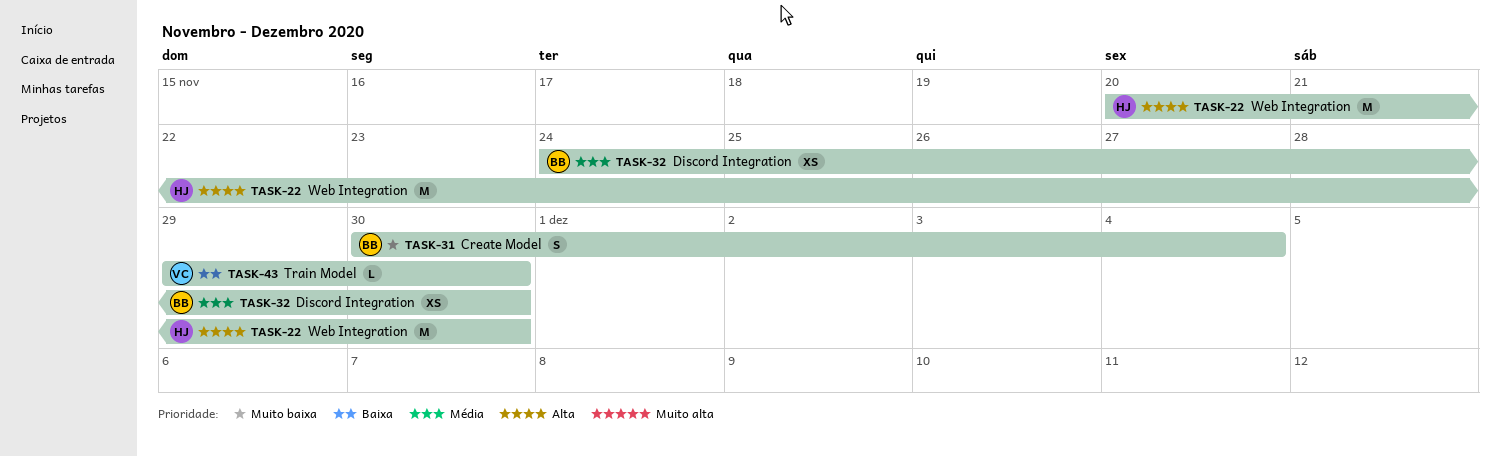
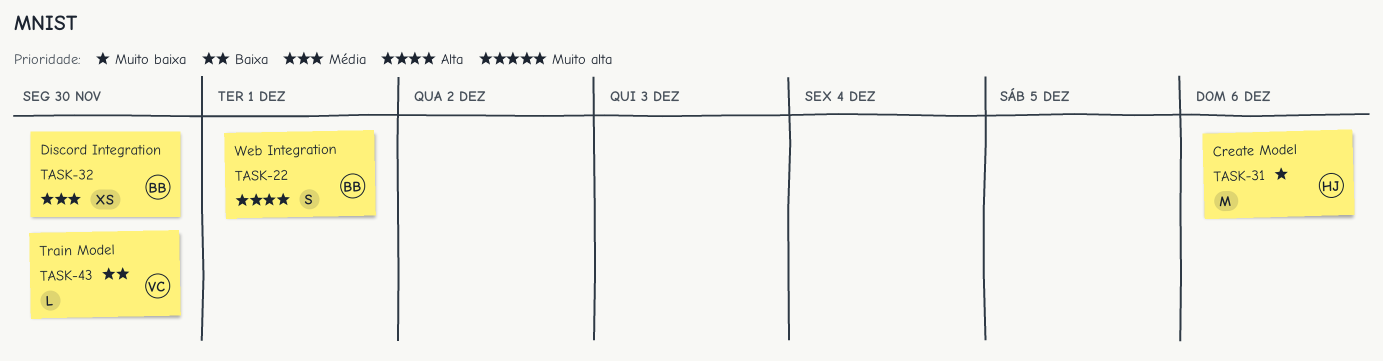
TASK-22, owner: HJ -> BB
TASK-22, estimate: M -> S
TASK-22, due: Nov 30 -> Dec 1
TASK-31, owner: BB -> HJ
TASK-31, estimate: S -> M
TASK-31, due: Dec 4 -> Dec 6

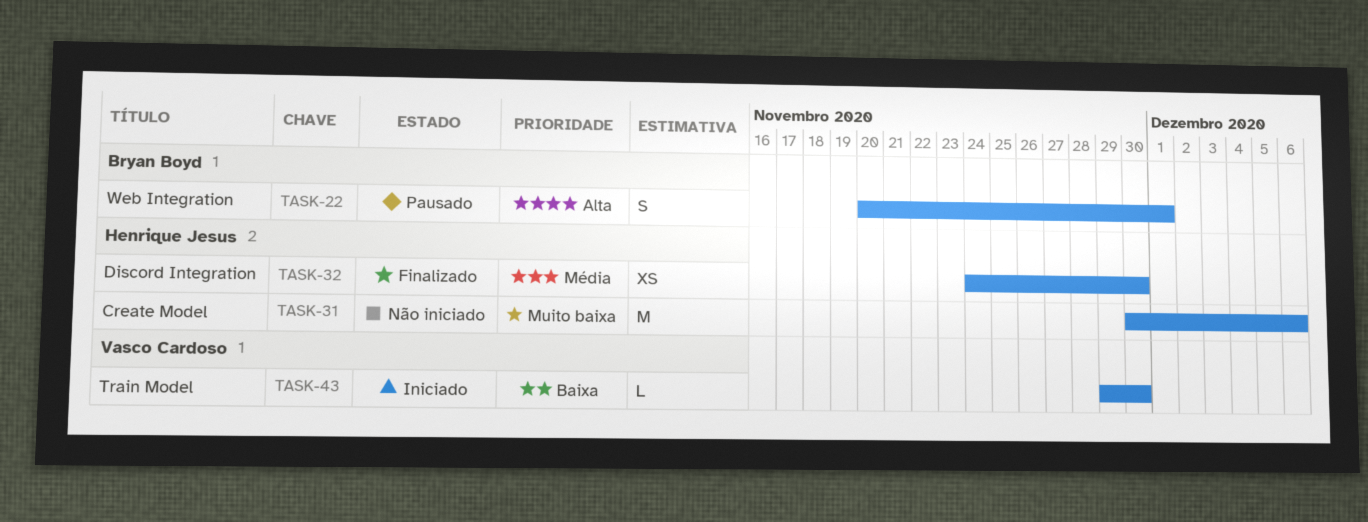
TASK-32, owner: Bryan Boyd -> Henrique Jesus

